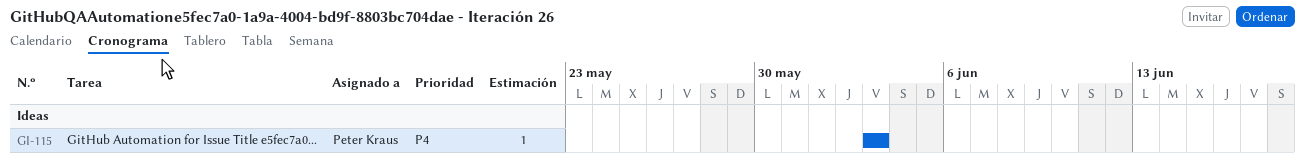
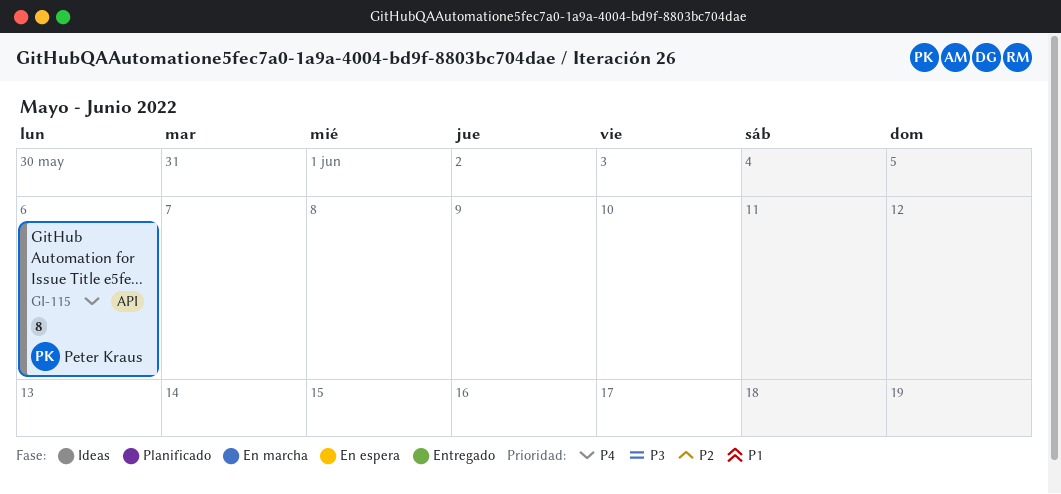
GI-115, estimate: 1 -> 8
GI-115, due: Jun 3 -> Jun 6

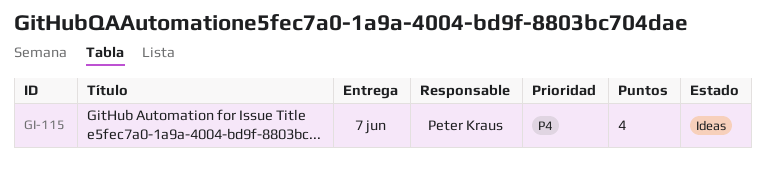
GI-115, estimate: 8 -> 4
GI-115, due: Jun 6 -> Jun 7

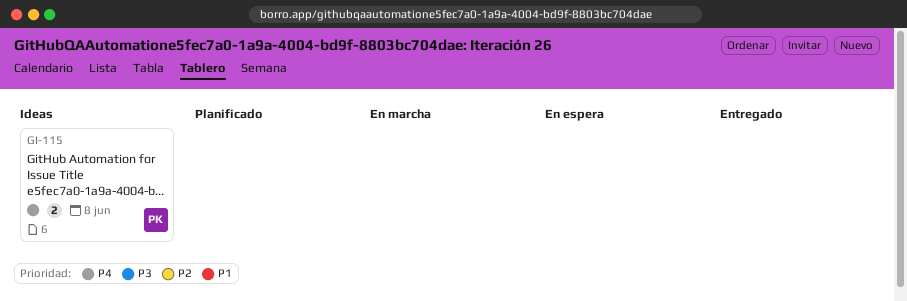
GI-115, estimate: 4 -> 2
GI-115, due: Jun 7 -> Jun 8

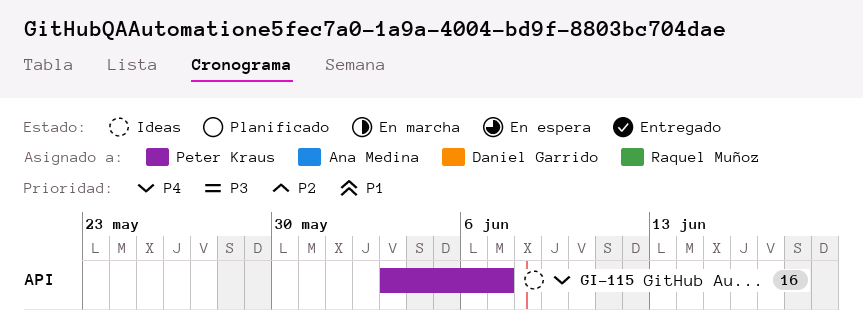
GI-115, estimate: 2 -> 16
GI-115, due: Jun 8 -> Jun 7

